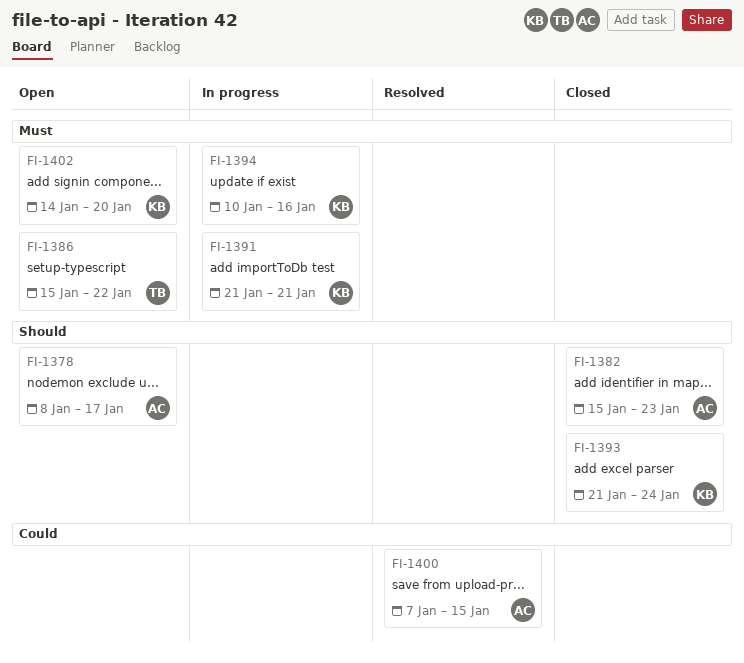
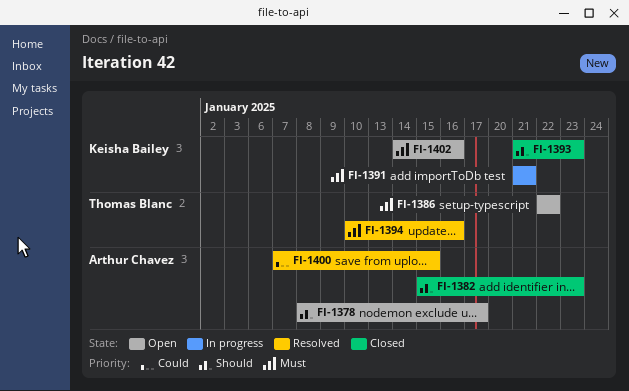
FI-1386, start: Jan 15 -> Jan 22
FI-1393, due: Jan 24 -> Jan 23
FI-1394, status: In progress -> Resolved
FI-1394, owner: Keisha Bailey -> Thomas Blanc
FI-1402, due: Jan 20 -> Jan 16

